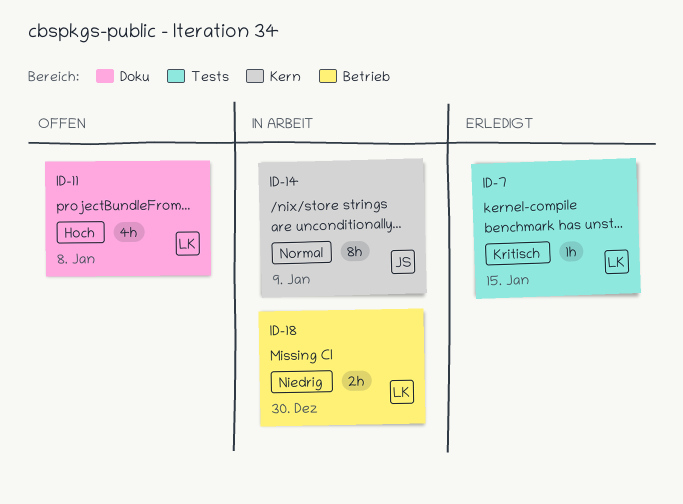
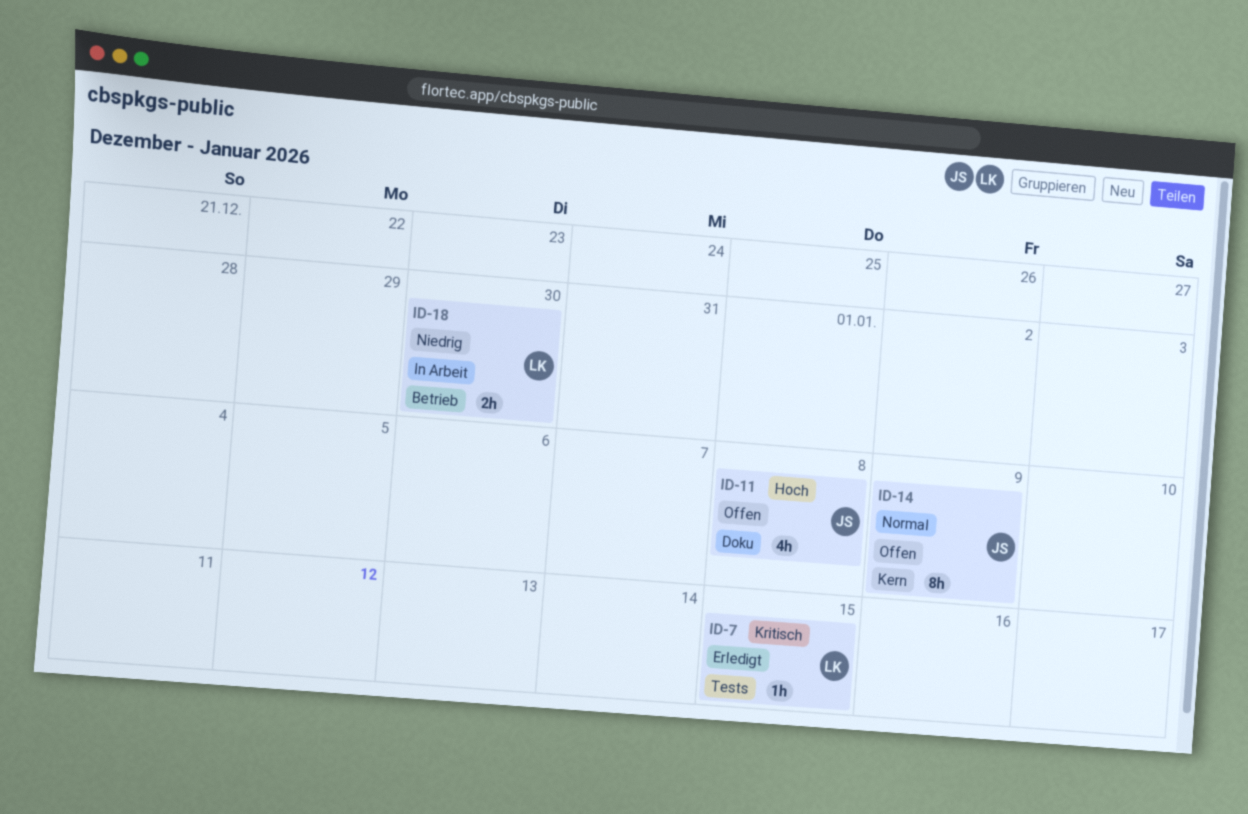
ID-11, owner: LK -> JS
ID-14, status: In Arbeit -> Offen

